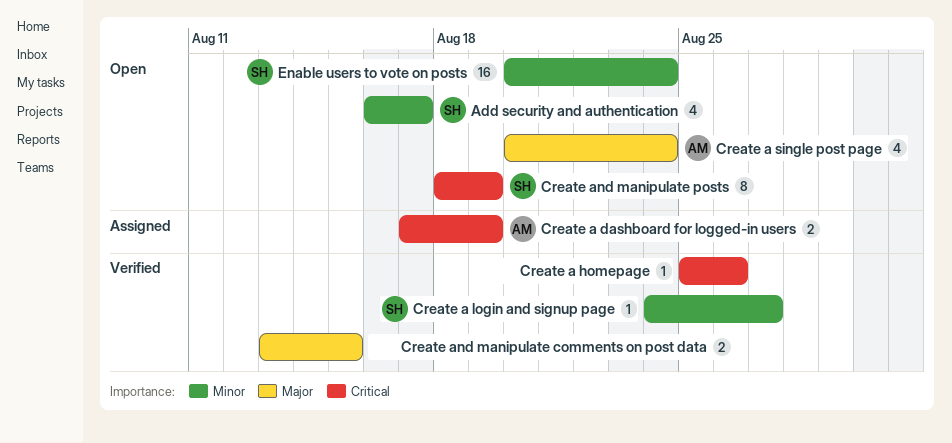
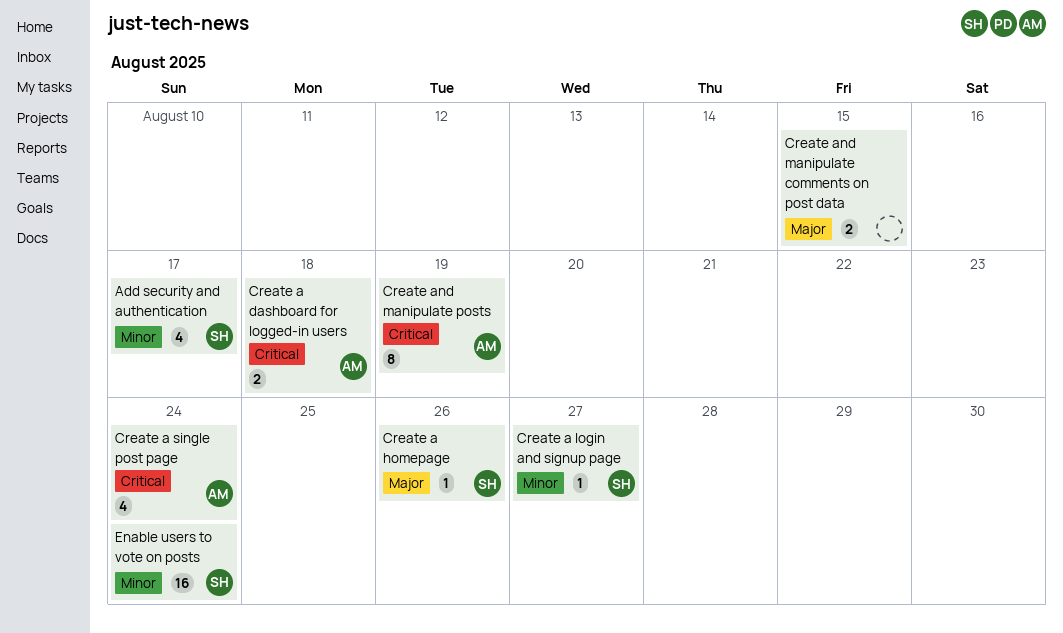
Create a dashboard for logged-in users, due: Aug 19 -> Aug 18
Create a homepage, owner: none -> SH
Create a homepage, priority: Critical -> Major
Create a single post page, priority: Major -> Critical
Create and manipulate posts, owner: SH -> AM

